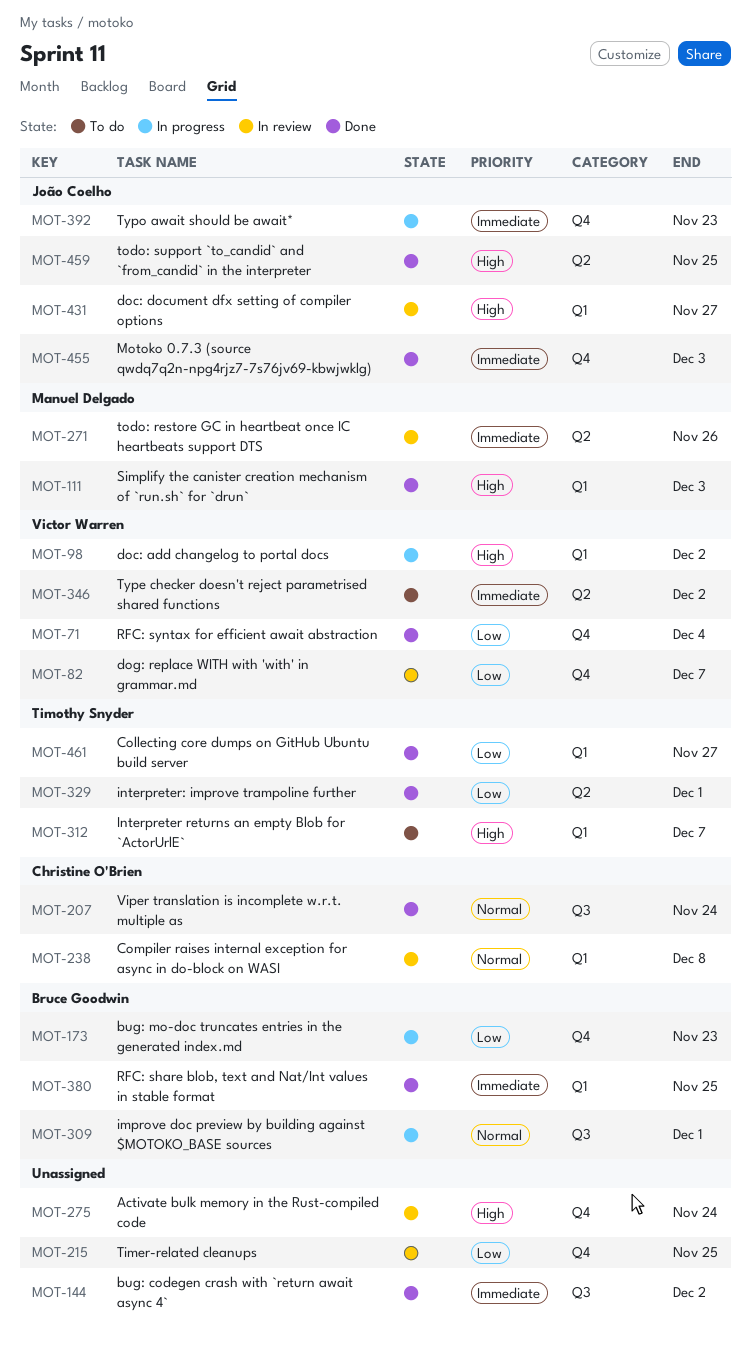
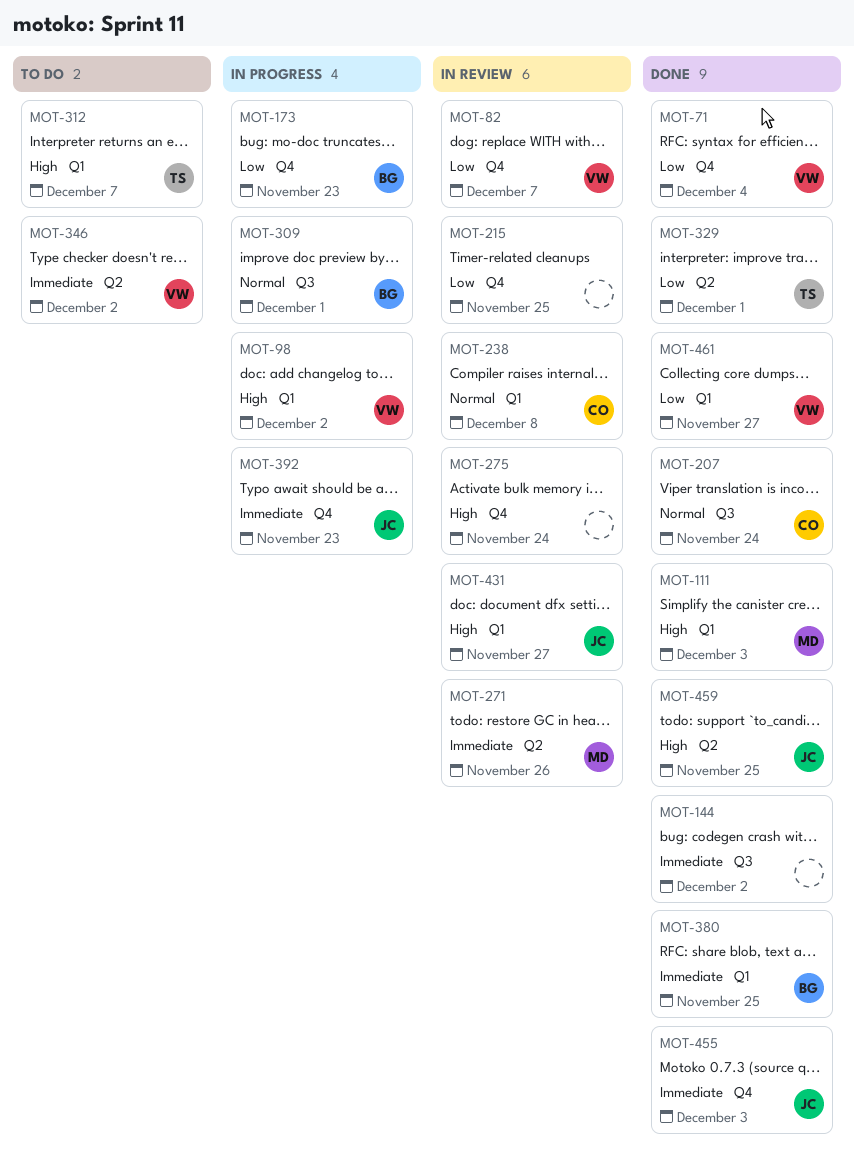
MOT-461, owner: Timothy Snyder -> Victor Warren

